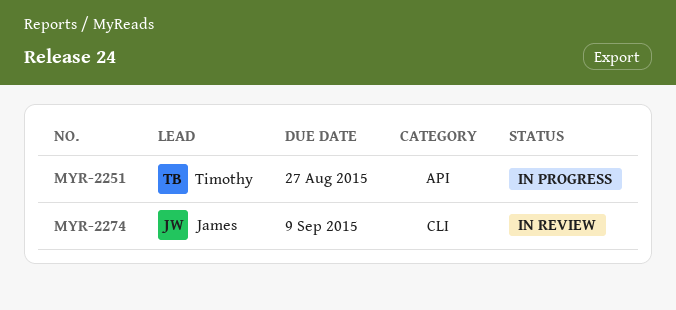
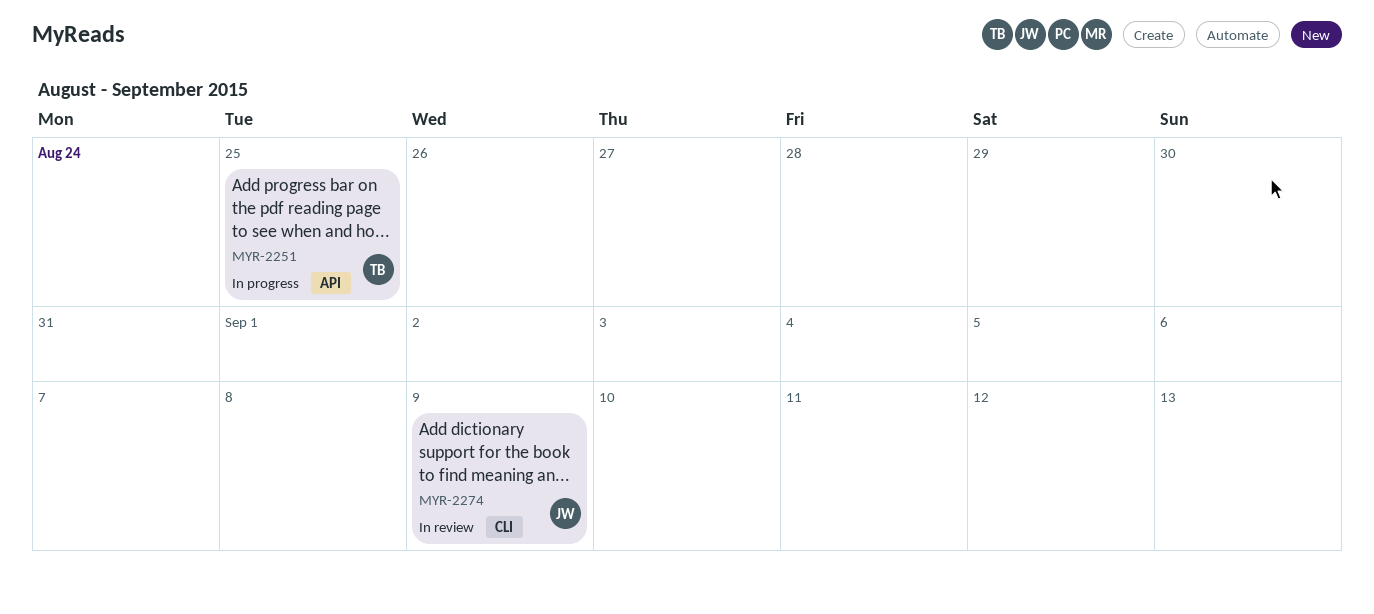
MYR-2251, due: Aug 27 -> Aug 25

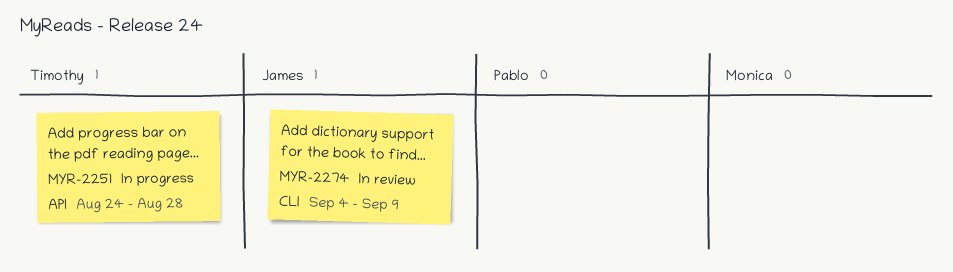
MYR-2251, due: Aug 25 -> Aug 28

